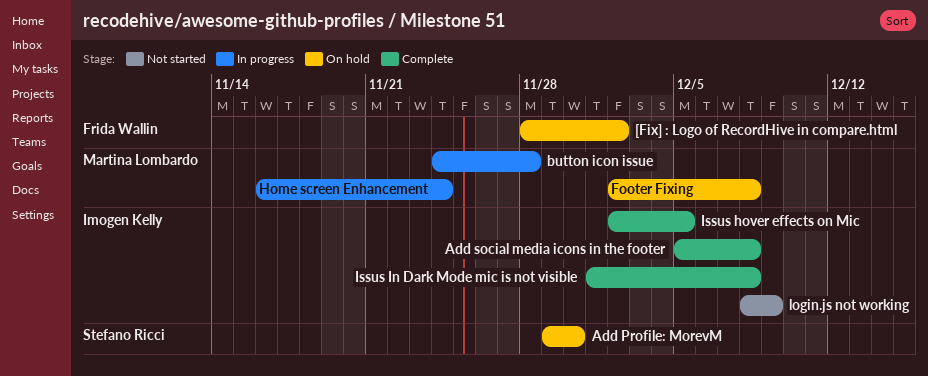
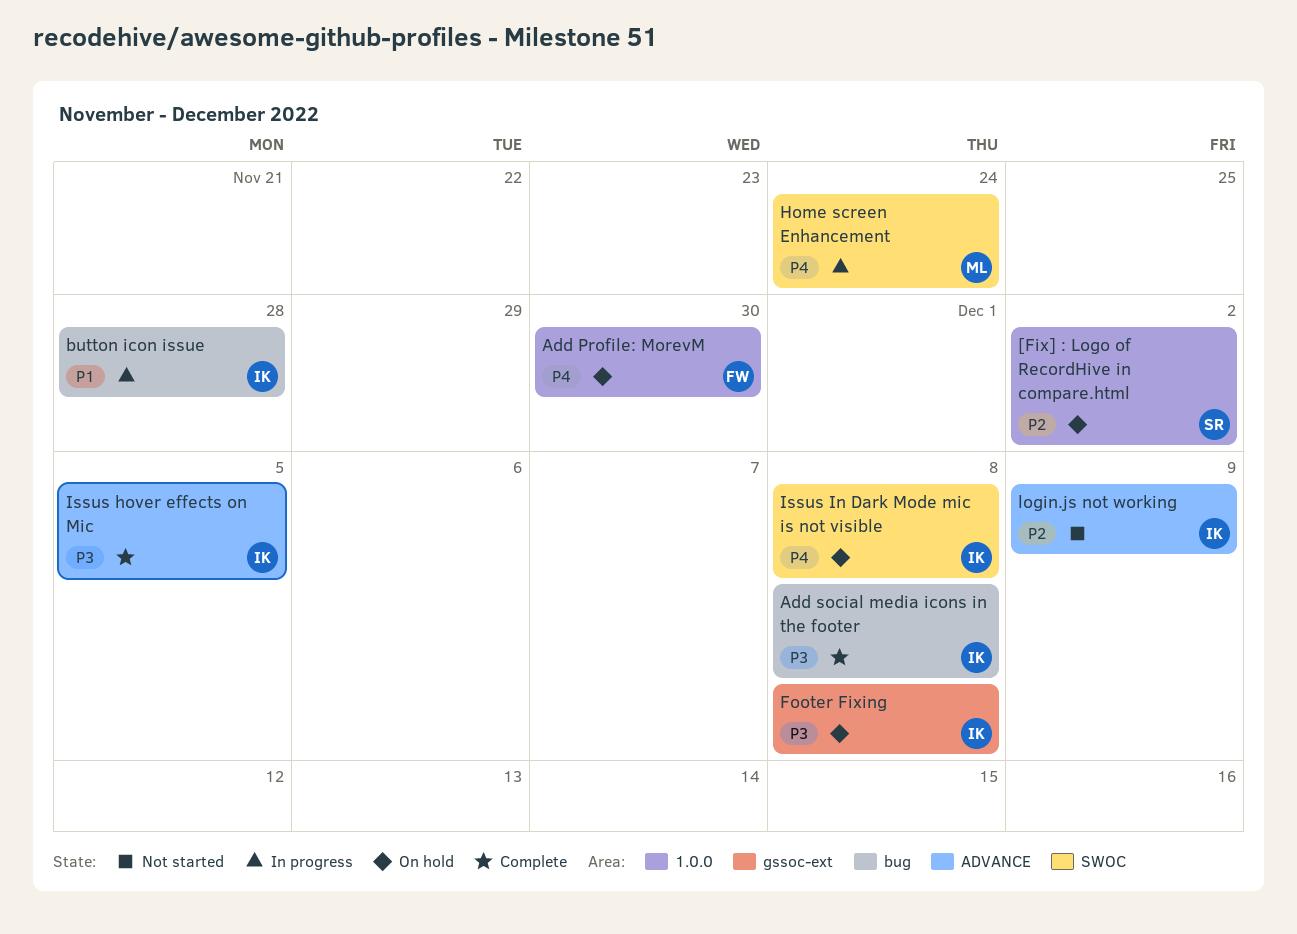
[Fix] : Logo of RecordHive in compare.html, owner: Frida Wallin -> Stefano Ricci
Add Profile: MorevM, owner: Stefano Ricci -> Frida Wallin
button icon issue, owner: Martina Lombardo -> Imogen Kelly
Footer Fixing, owner: Martina Lombardo -> Imogen Kelly
Issus In Dark Mode mic is not visible, status: Complete -> On hold

